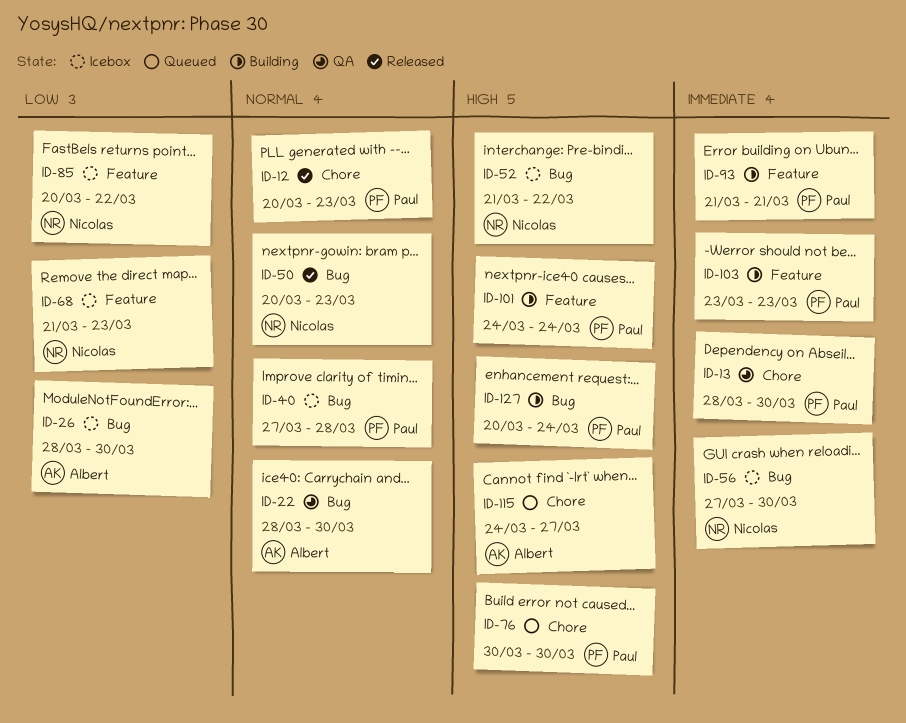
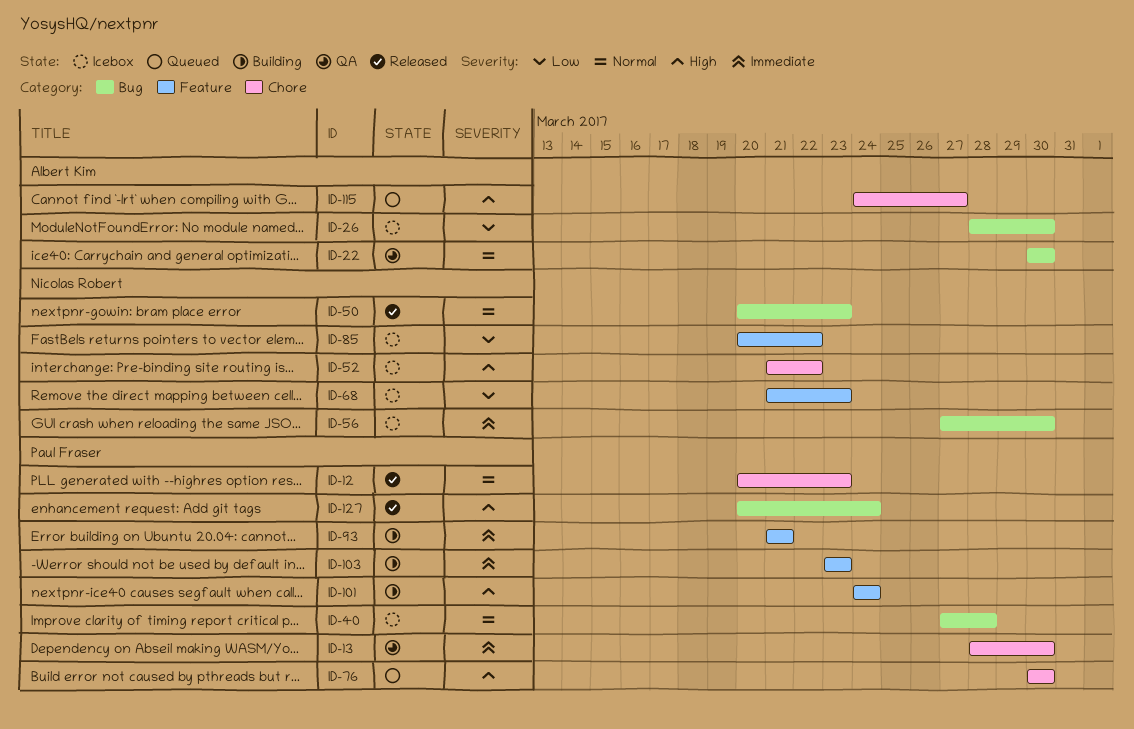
ID-22, start: Mar 28 -> Mar 30
ID-52, label: Bug -> Chore
ID-127, status: Building -> Released

